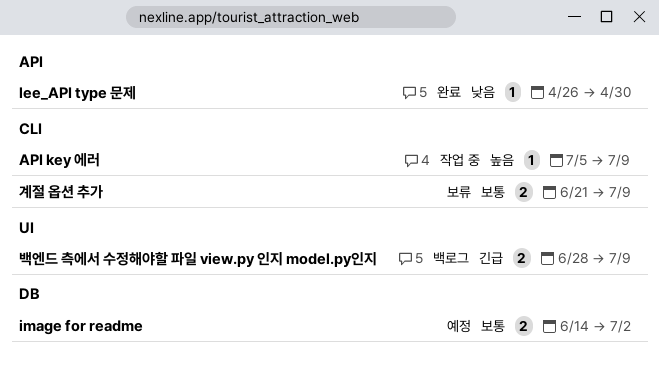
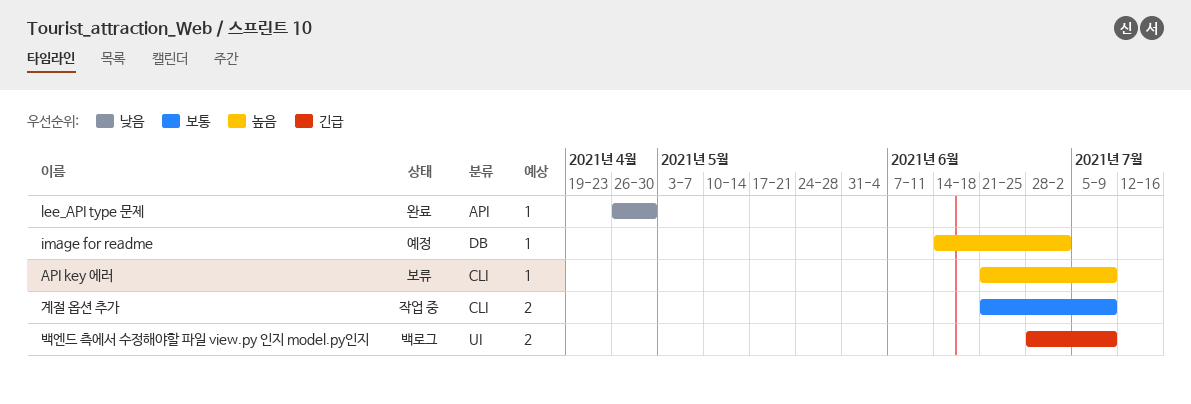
API key 에러, status: 작업 중 -> 보류
API key 에러, start: Jul 5 -> Jun 21
image for readme, priority: 보통 -> 높음
image for readme, estimate: 2 -> 1
계절 옵션 추가, status: 보류 -> 작업 중

